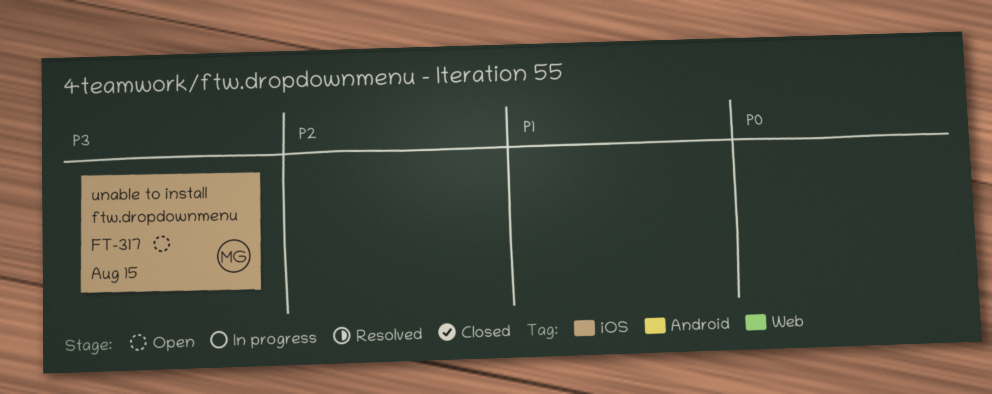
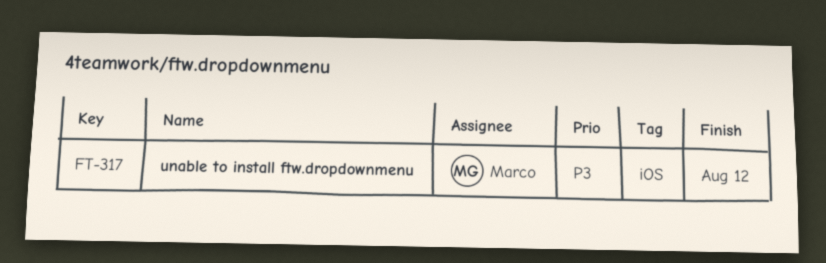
FT-317, due: Aug 15 -> Aug 12

